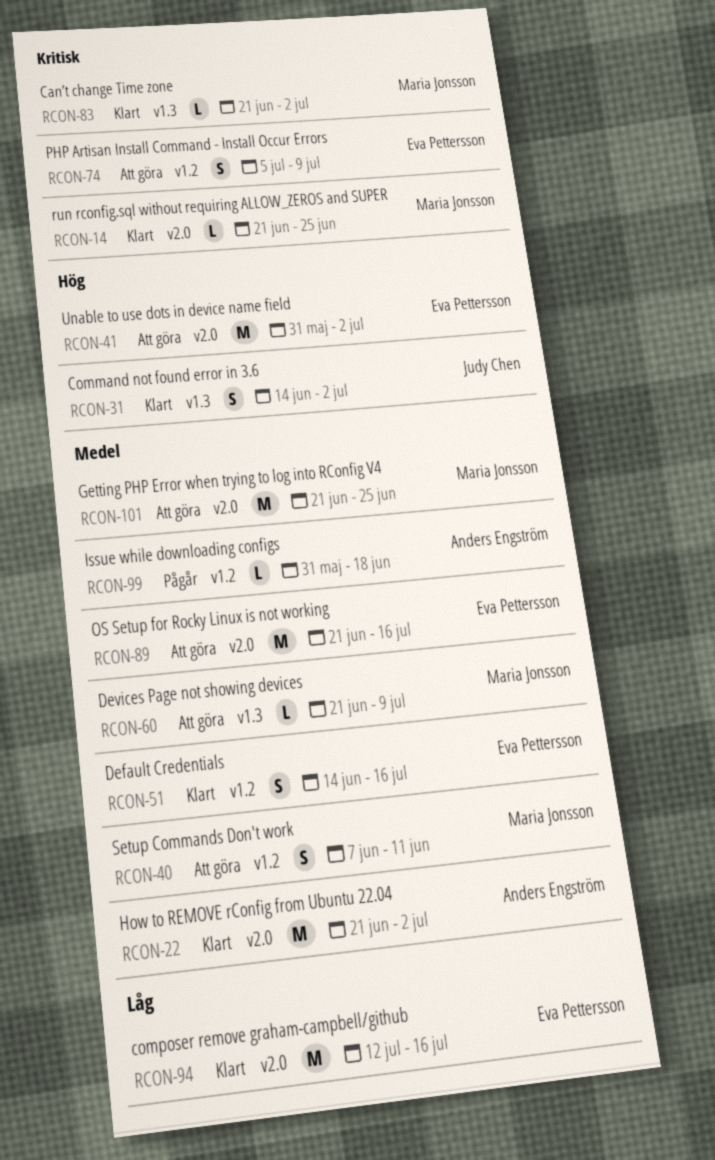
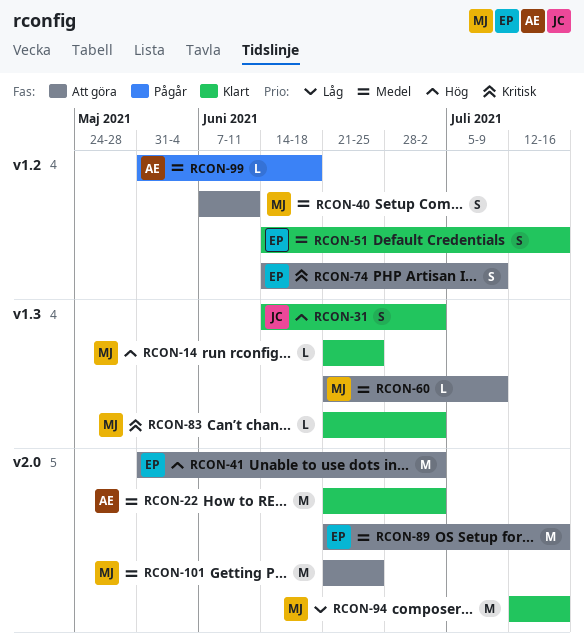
RCON-14, priority: Kritisk -> Hög
RCON-14, label: v2.0 -> v1.3
RCON-74, start: Jul 5 -> Jun 14
RCON-94, owner: Eva Pettersson -> Maria Jonsson

